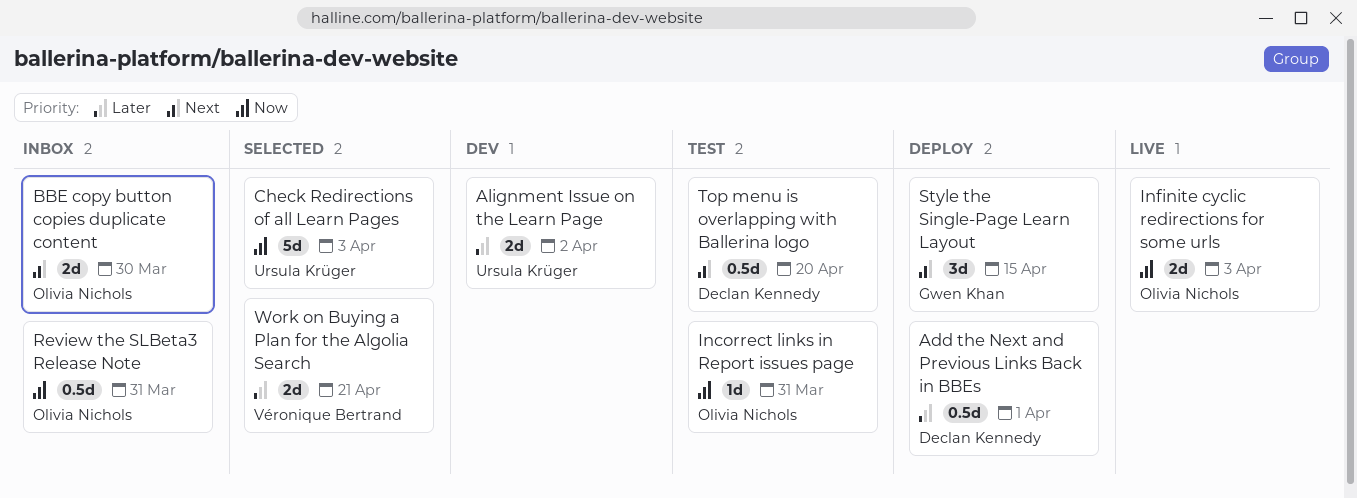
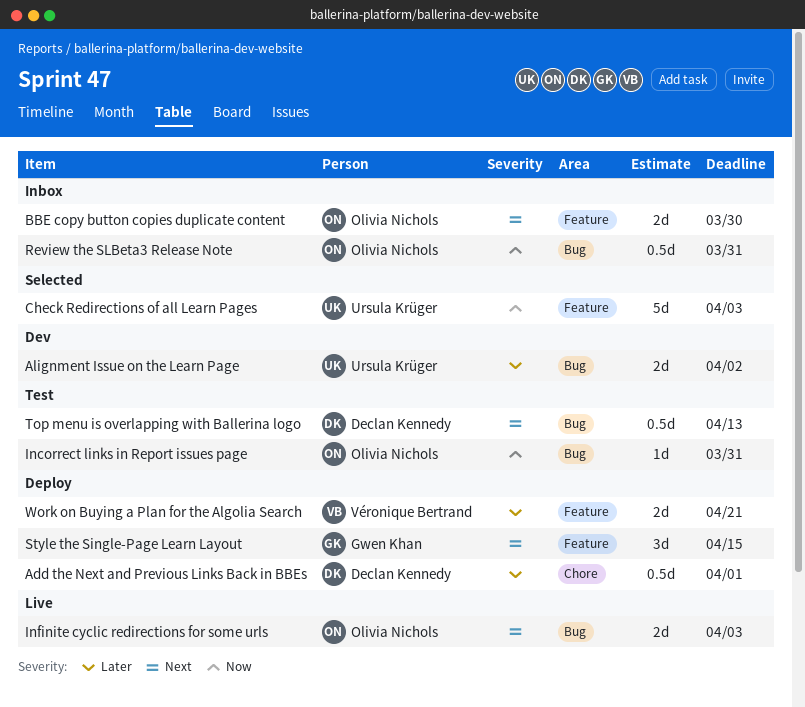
Infinite cyclic redirections for some urls, priority: Now -> Next
Top menu is overlapping with Ballerina logo, due: Apr 20 -> Apr 13
Work on Buying a Plan for the Algolia Search, status: Selected -> Deploy

